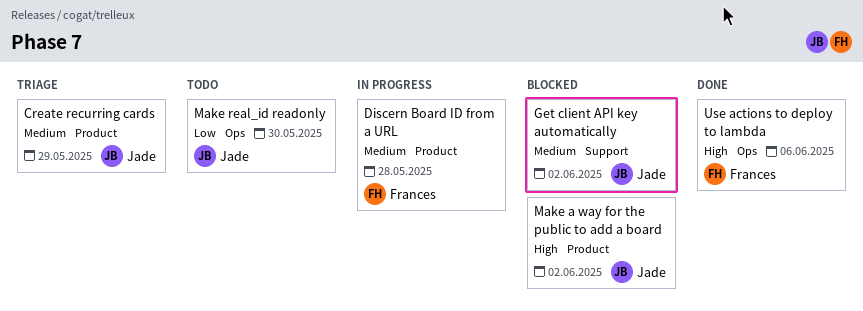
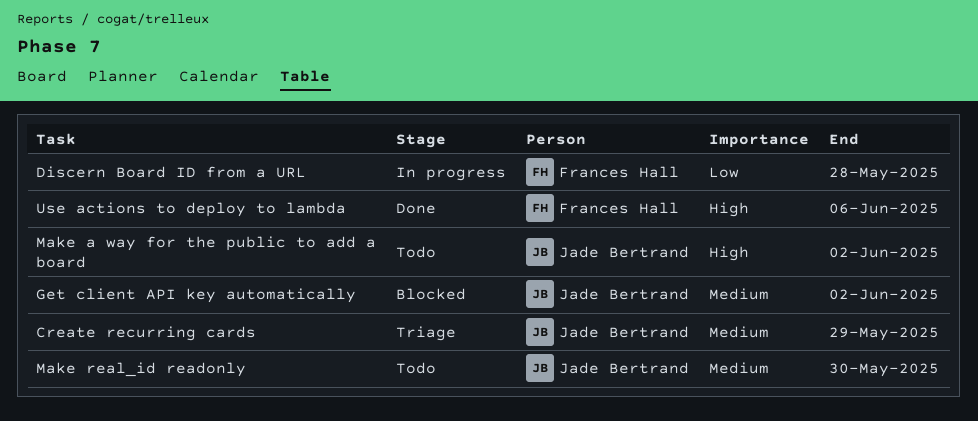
Discern Board ID from a URL, priority: Medium -> Low
Make a way for the public to add a board, status: Blocked -> Todo
Make real_id readonly, priority: Low -> Medium

